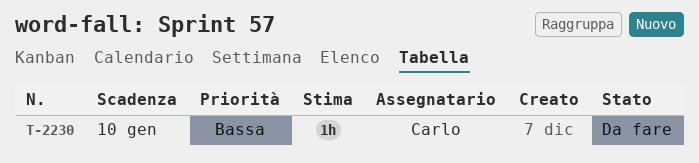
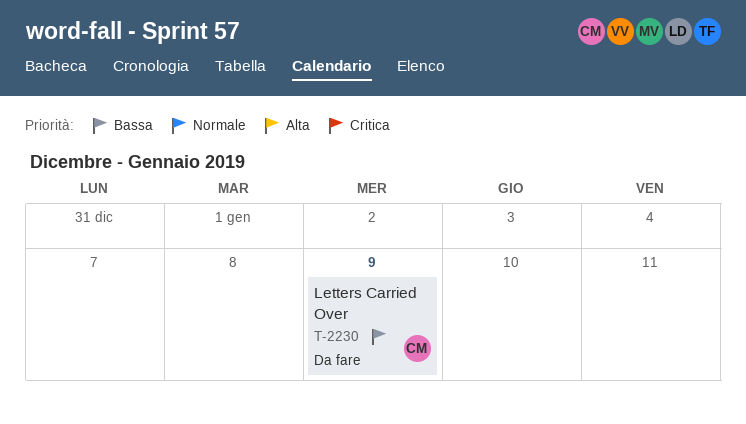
T-2230, due: Jan 10 -> Jan 9

